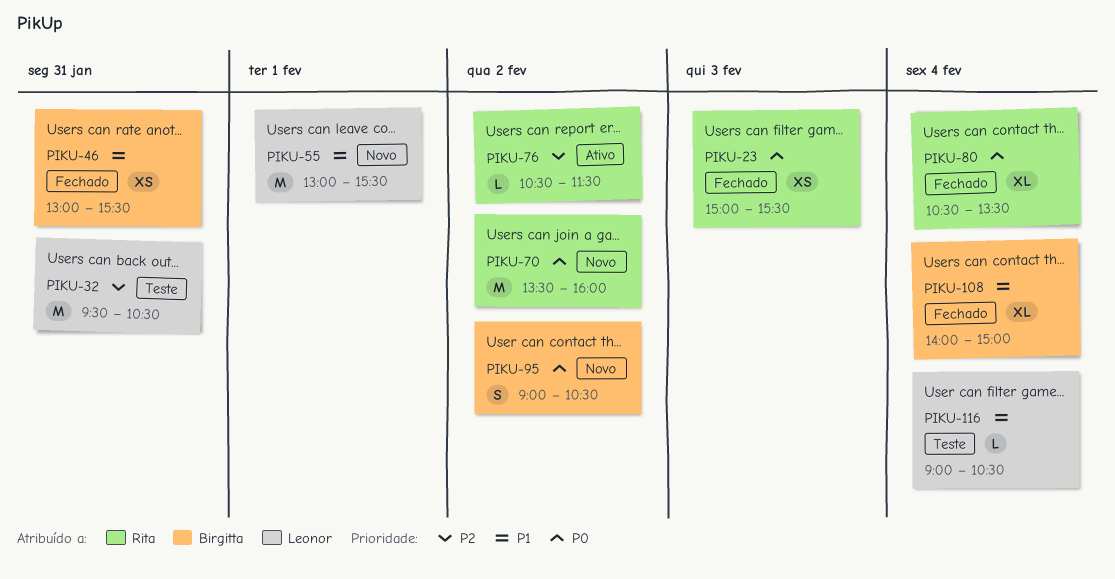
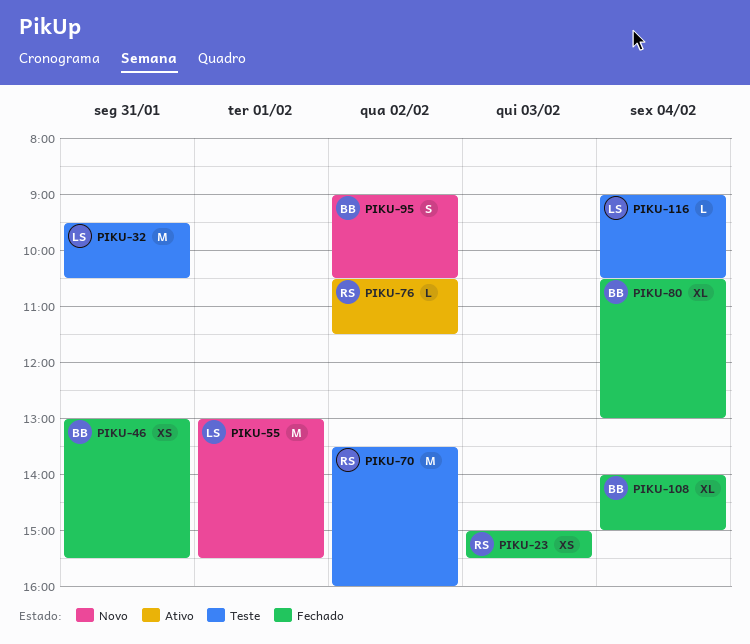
PIKU-70, status: Novo -> Teste
PIKU-80, owner: Rita -> Birgitta
PIKU-80, ends: 13:30 -> 13:00

